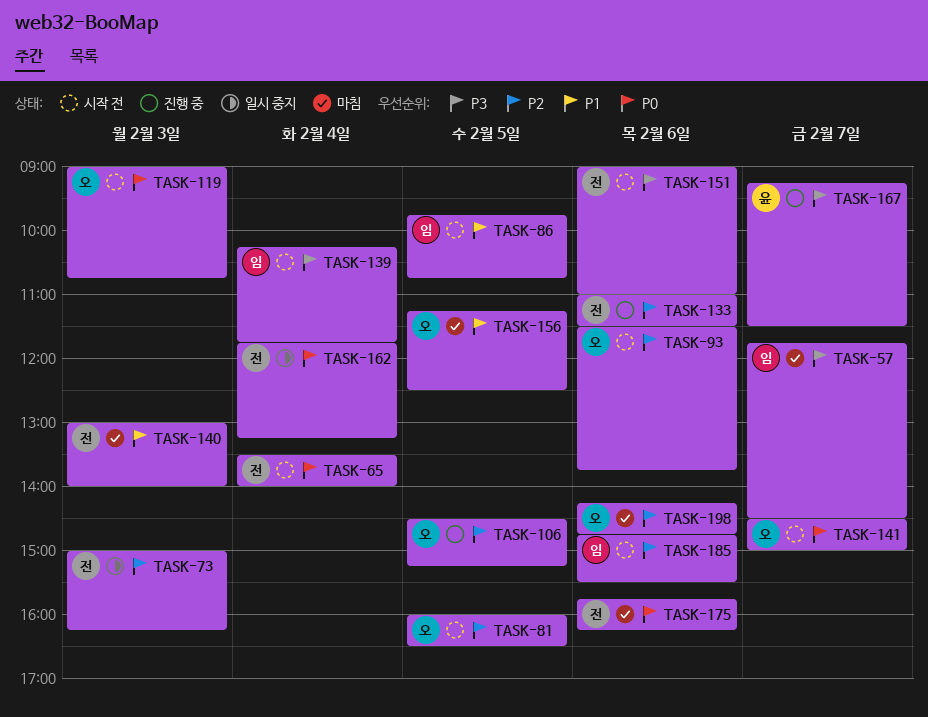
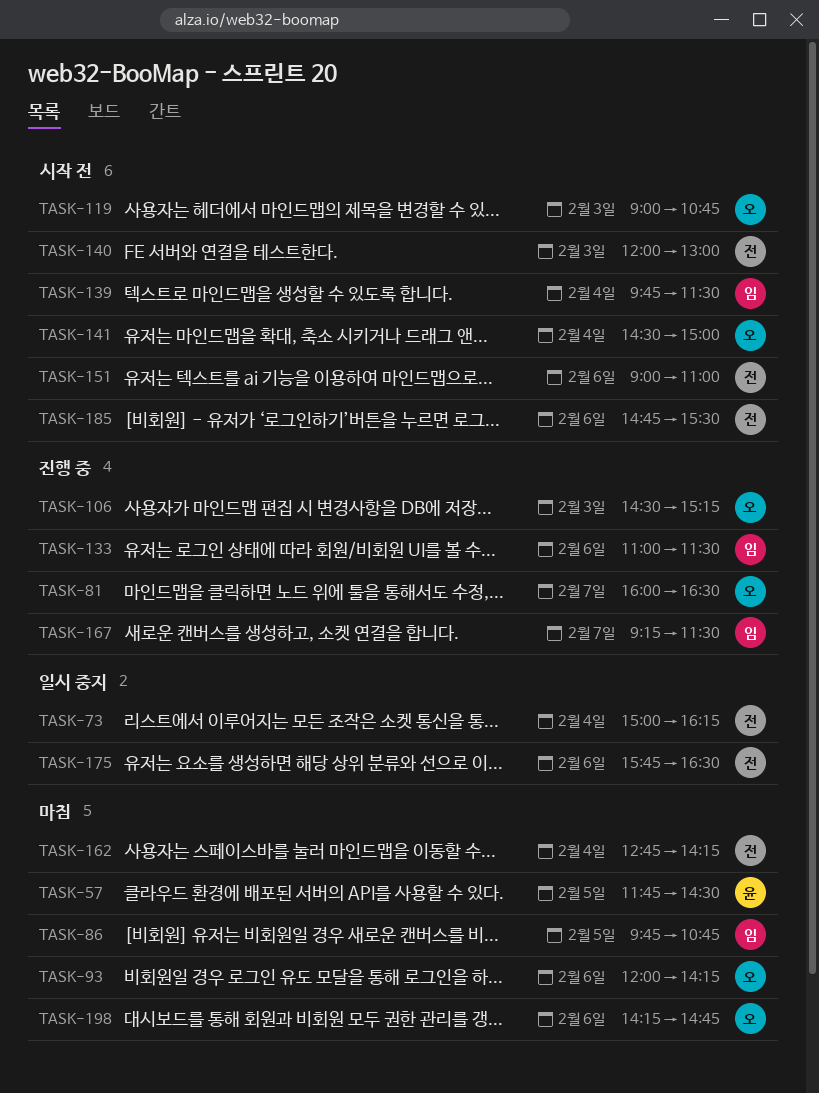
TASK-57, owner: 임 -> 윤
TASK-57, day: Feb 7 -> Feb 5
TASK-65: present -> none
TASK-73, day: Feb 3 -> Feb 4
TASK-81, status: 시작 전 -> 진행 중
TASK-81, day: Feb 5 -> Feb 7
TASK-86, status: 시작 전 -> 마침
TASK-93, status: 시작 전 -> 마침
TASK-93, begins: 11:30 -> 12:00
TASK-93, ends: 13:45 -> 14:15
TASK-106, day: Feb 5 -> Feb 3
TASK-133, owner: 전 -> 임
TASK-139, begins: 10:15 -> 09:45
TASK-139, ends: 11:45 -> 11:30
TASK-140, status: 마침 -> 시작 전
TASK-140, begins: 13:00 -> 12:00
TASK-140, ends: 14:00 -> 13:00
TASK-141, day: Feb 7 -> Feb 4
TASK-156: present -> none
TASK-162, status: 일시 중지 -> 마침
TASK-162, begins: 11:45 -> 12:45
TASK-162, ends: 13:15 -> 14:15
TASK-167, owner: 윤 -> 임
TASK-175, status: 마침 -> 일시 중지
TASK-175, ends: 16:15 -> 16:30
TASK-185, owner: 임 -> 전

